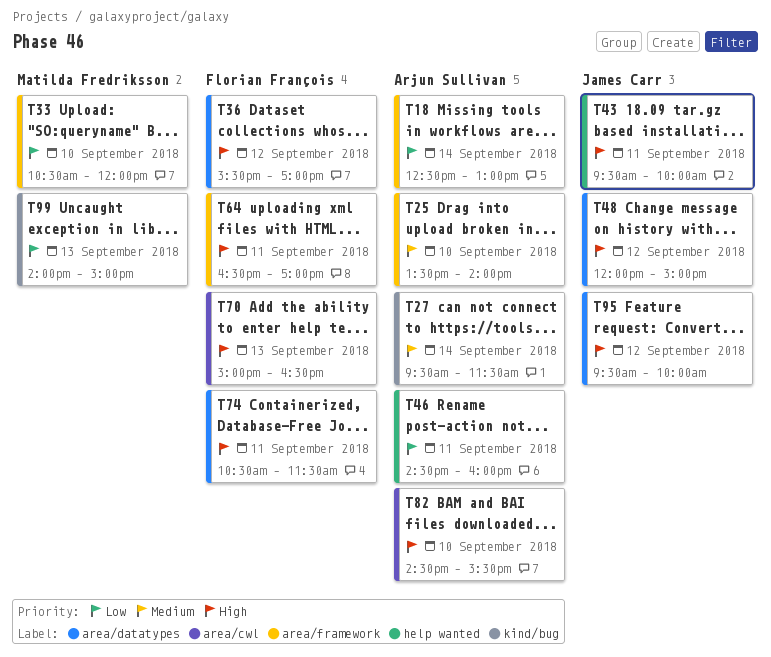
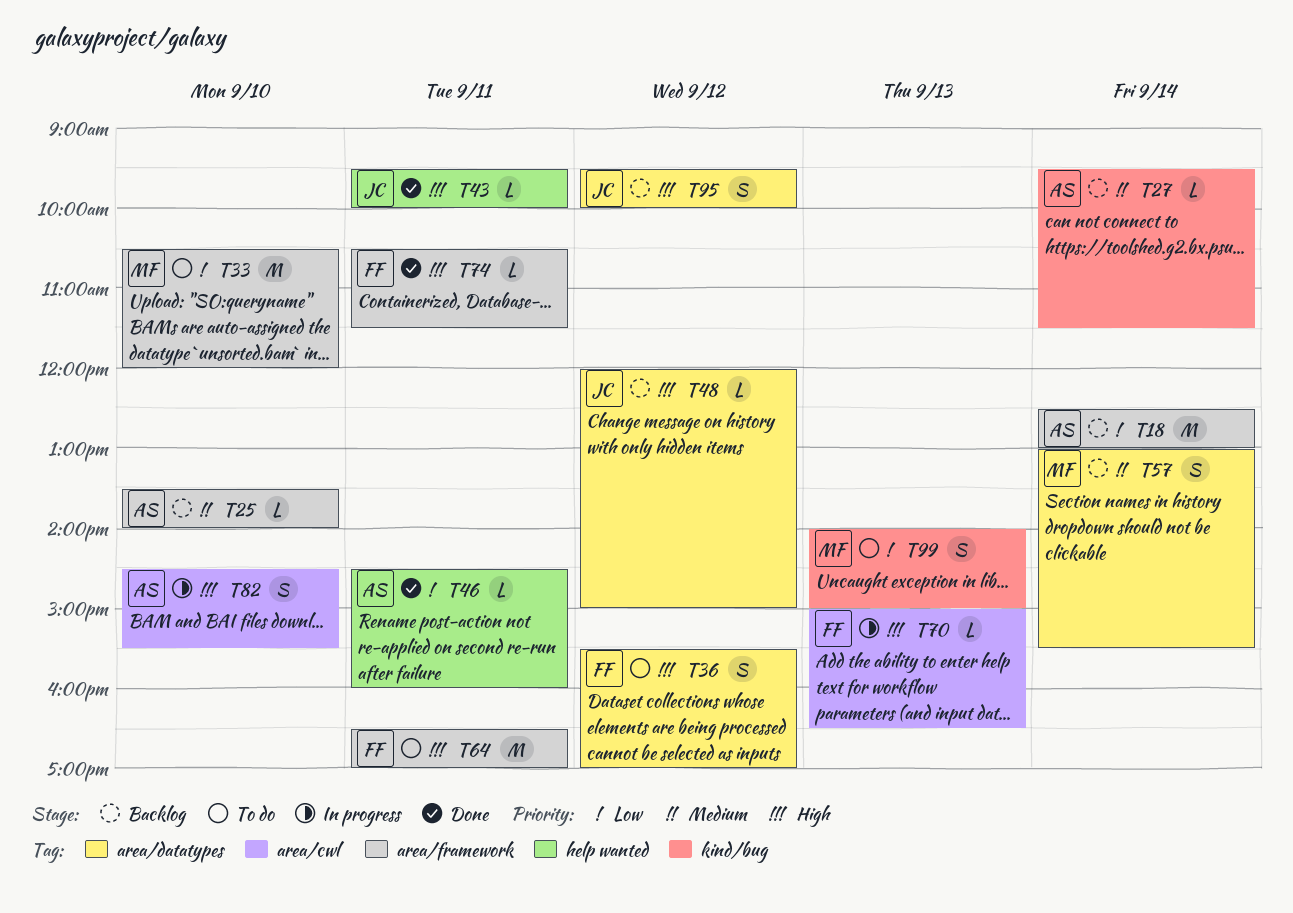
T57: none -> present
T74, label: area/datatypes -> area/framework

